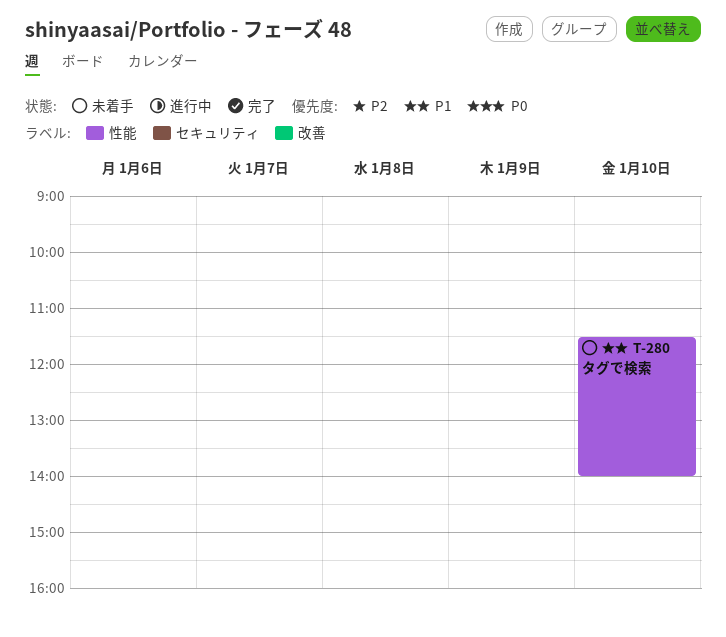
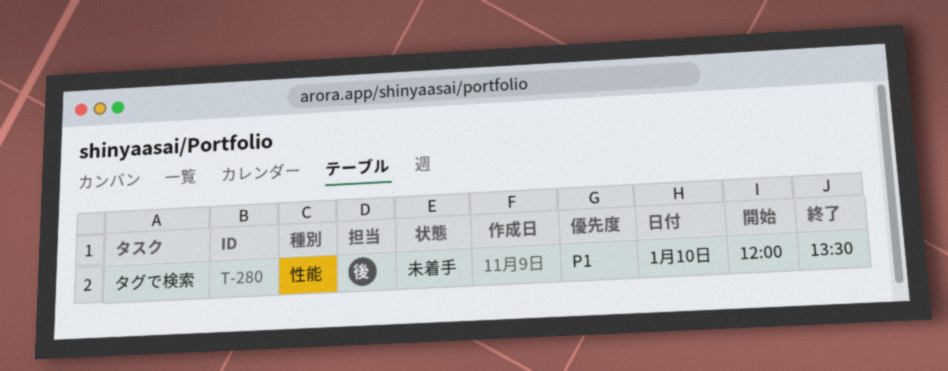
T-280, begins: 11:30 -> 12:00
T-280, ends: 14:00 -> 13:30

